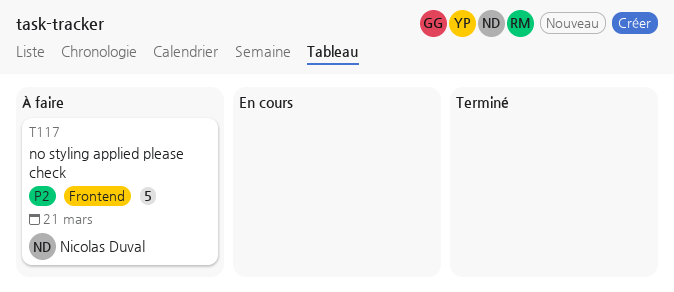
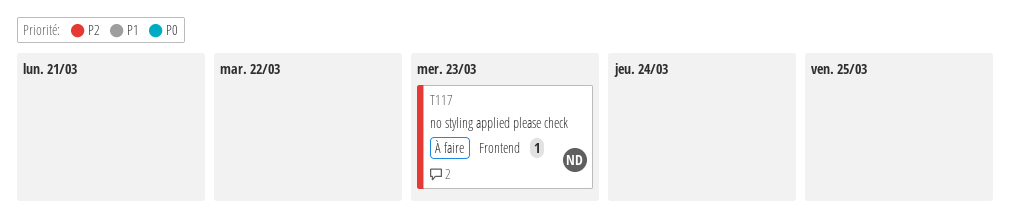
T117, estimate: 5 -> 1
T117, due: Mar 21 -> Mar 23

